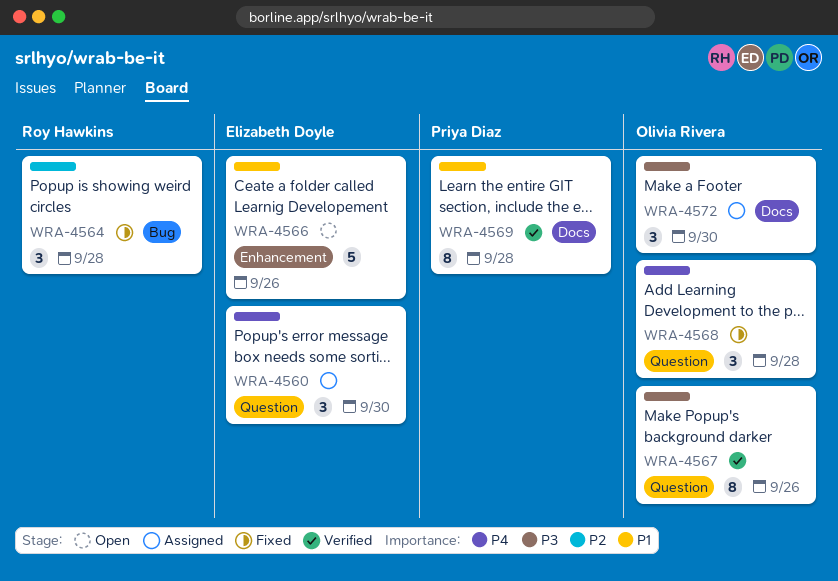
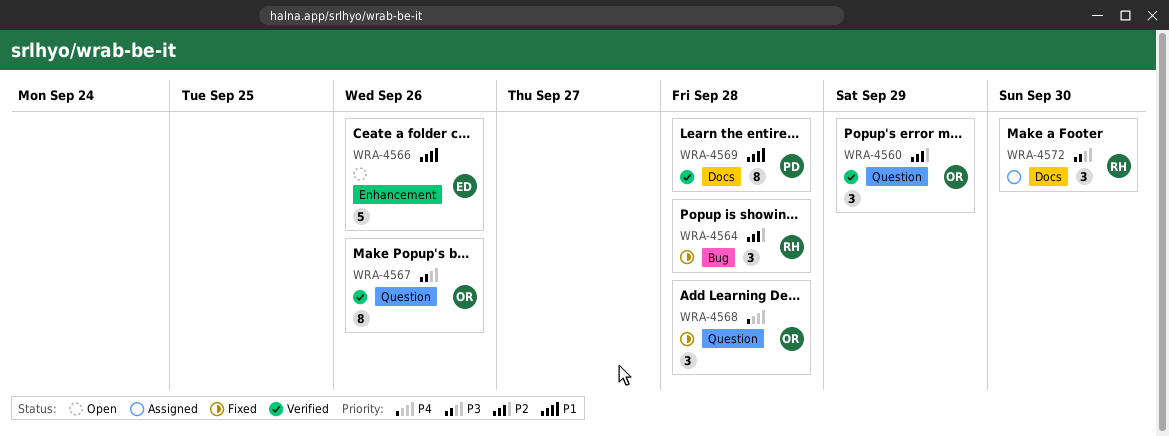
WRA-4560, status: Assigned -> Verified
WRA-4560, owner: Elizabeth Doyle -> Olivia Rivera
WRA-4560, priority: P4 -> P2
WRA-4560, due: Sep 30 -> Sep 29
WRA-4572, owner: Olivia Rivera -> Roy Hawkins

